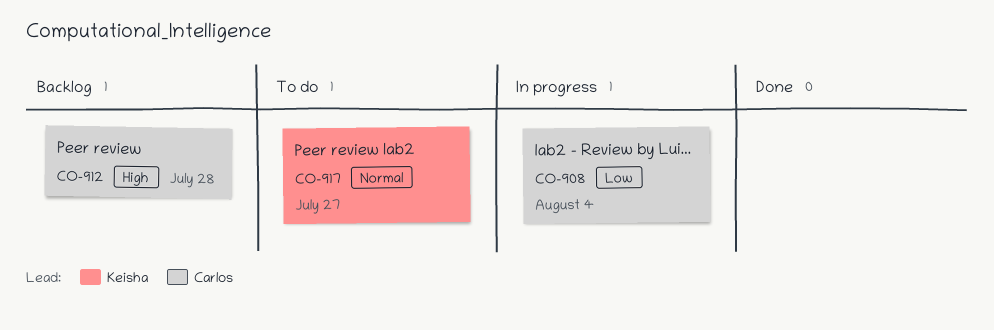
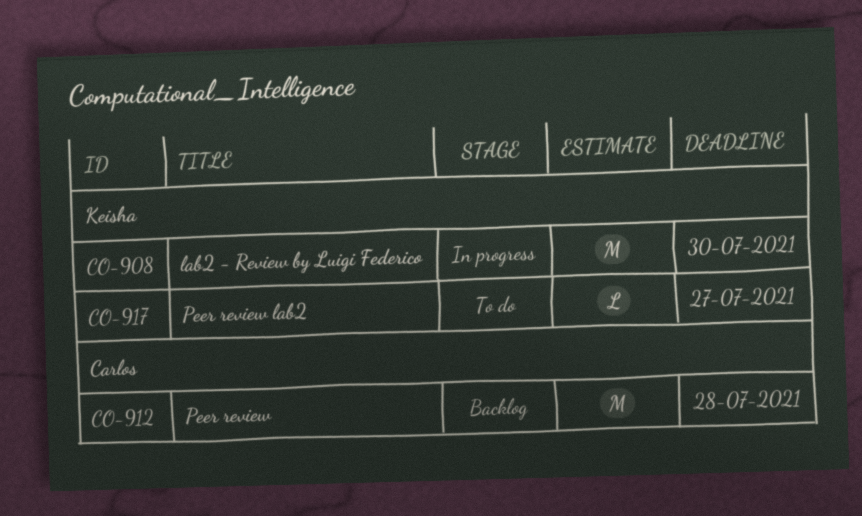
CO-908, owner: Carlos -> Keisha
CO-908, due: Aug 4 -> Jul 30

